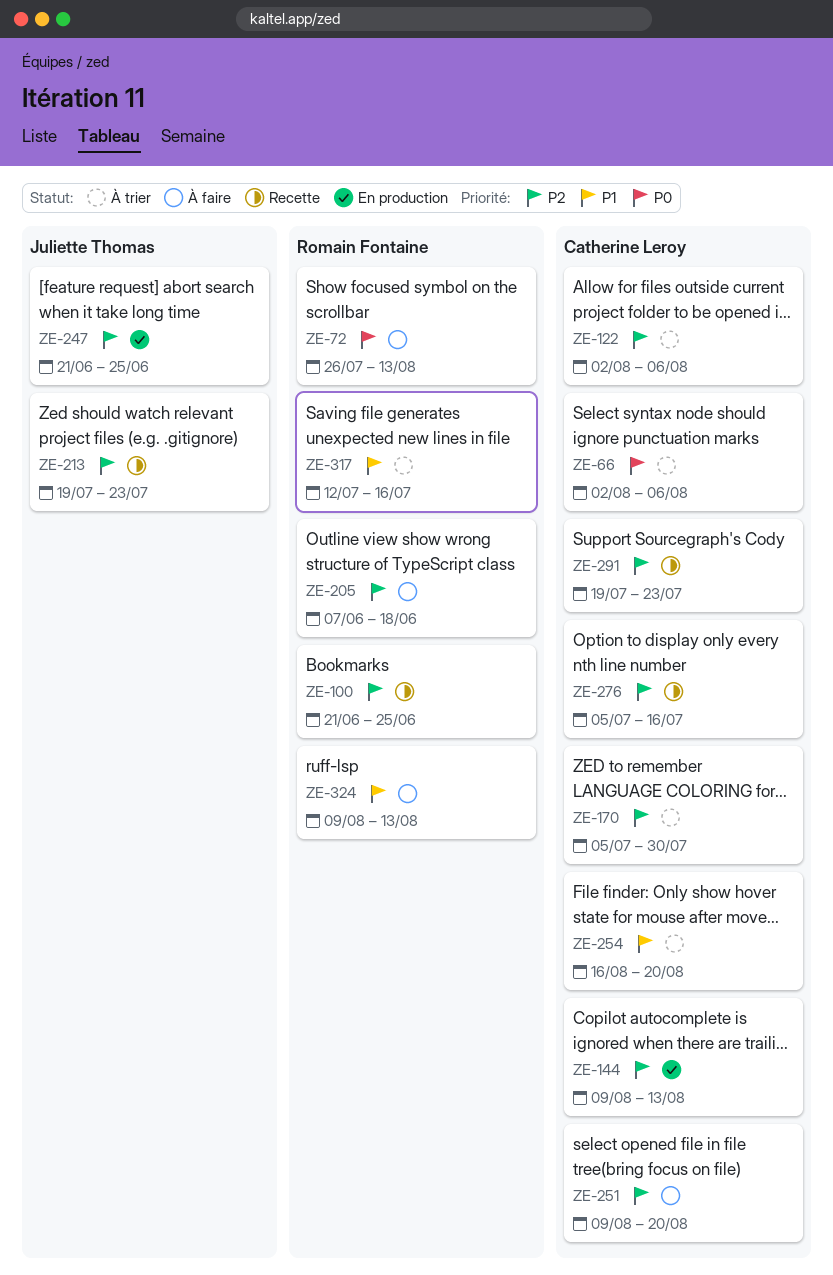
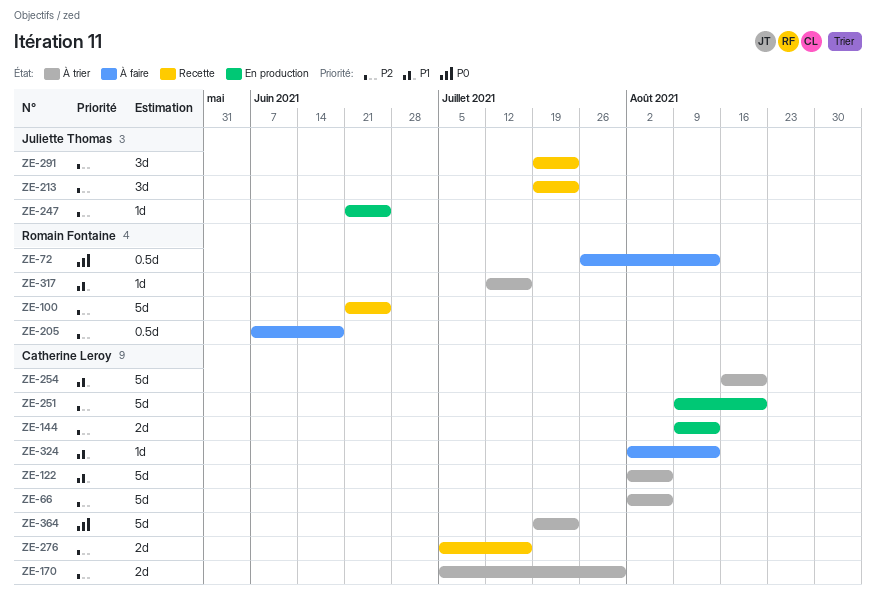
ZE-66, priority: P0 -> P2
ZE-122, priority: P2 -> P1
ZE-251, status: À faire -> En production
ZE-291, owner: Catherine Leroy -> Juliette Thomas
ZE-324, owner: Romain Fontaine -> Catherine Leroy
ZE-324, start: Aug 9 -> Aug 2
ZE-364: none -> present

